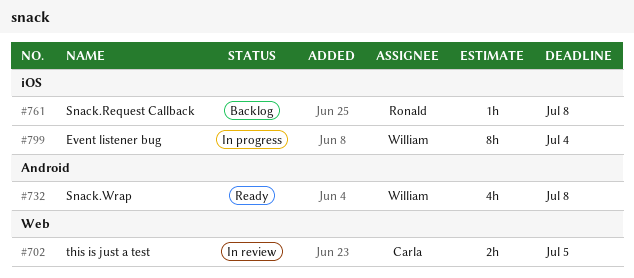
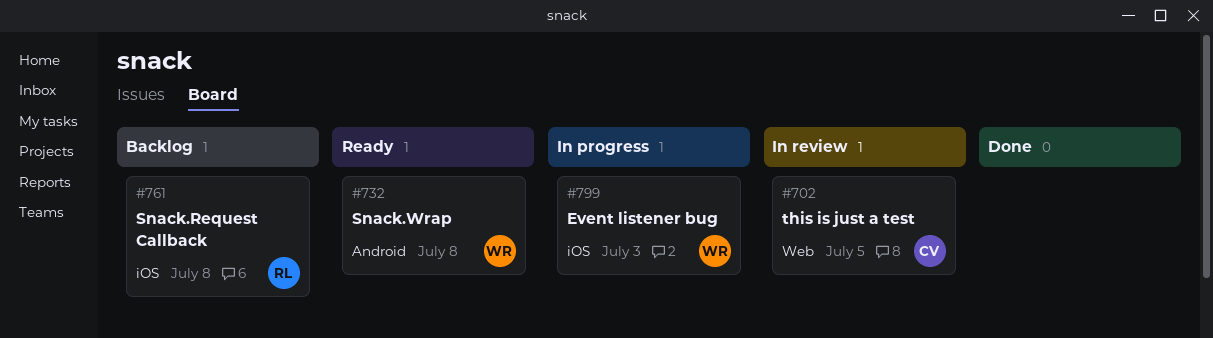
#799, due: Jul 4 -> Jul 3

